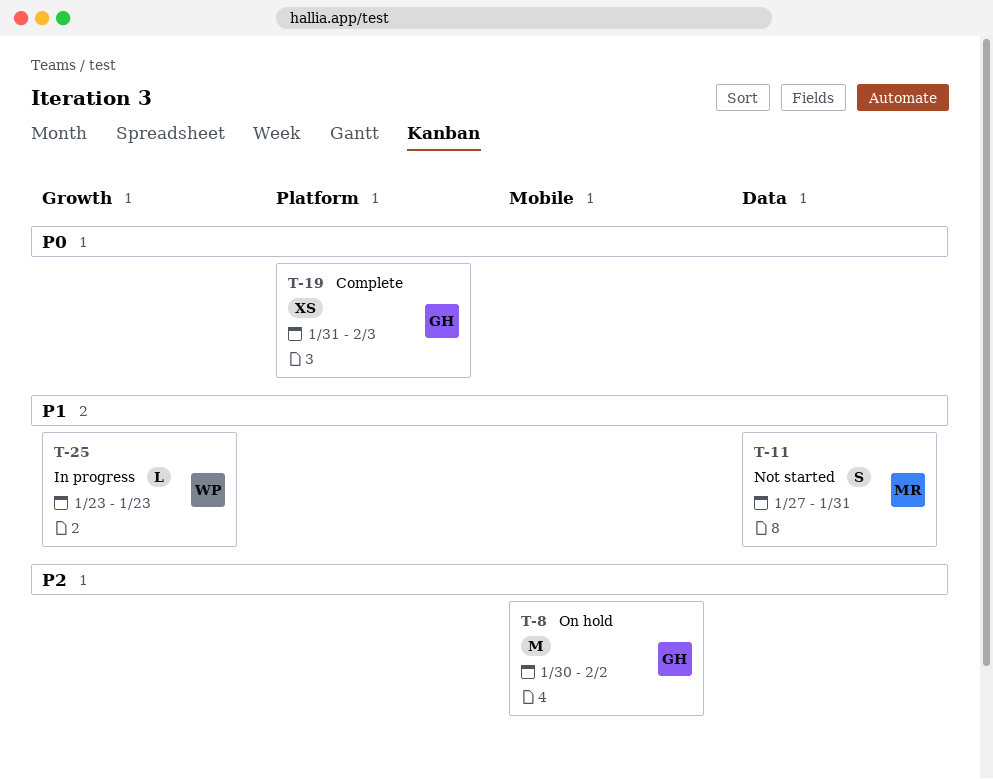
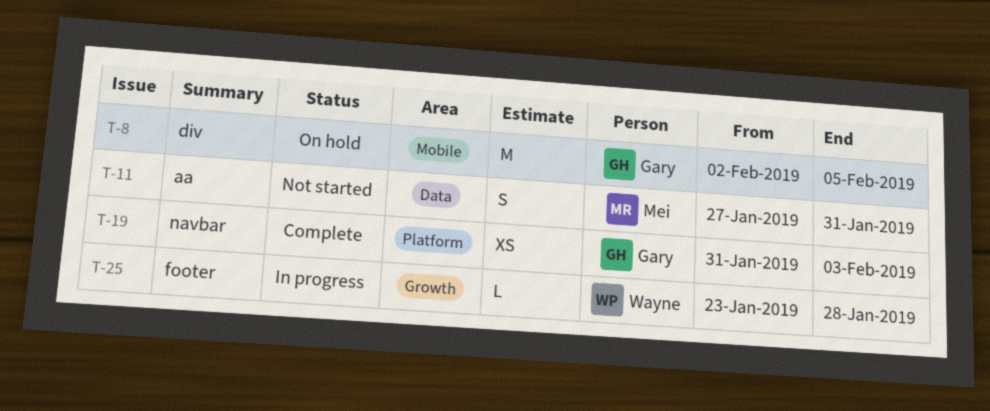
T-8, start: Jan 30 -> Feb 2
T-8, due: Feb 2 -> Feb 5
T-25, due: Jan 23 -> Jan 28

